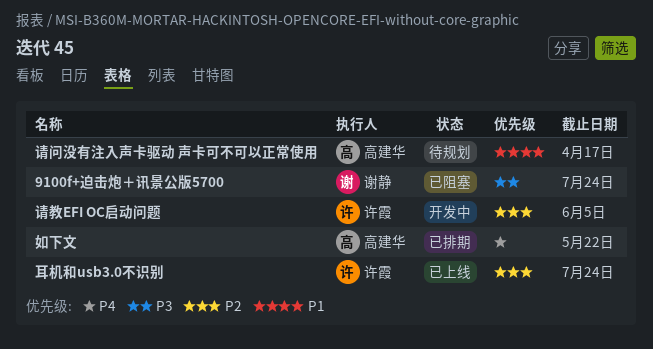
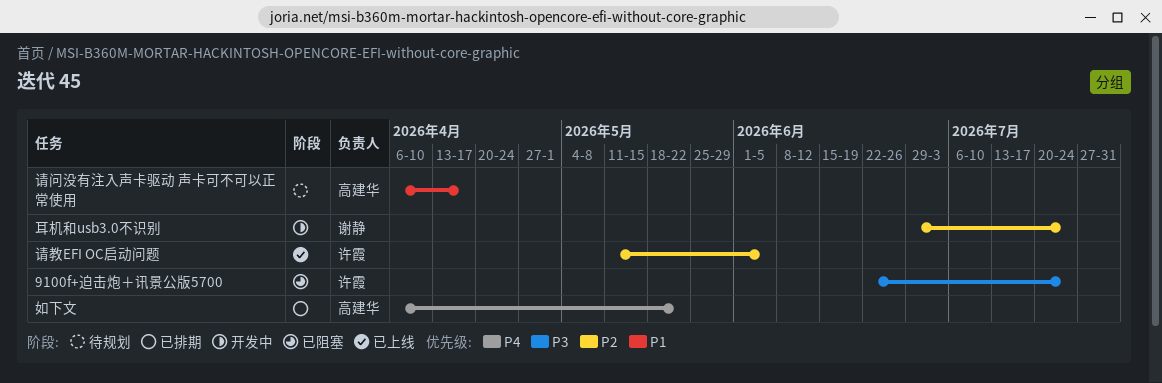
9100f+迫击炮＋讯景公版5700, owner: 谢静 -> 许霞
耳机和usb3.0不识别, status: 已上线 -> 开发中
耳机和usb3.0不识别, owner: 许霞 -> 谢静
请教EFI OC启动问题, status: 开发中 -> 已上线

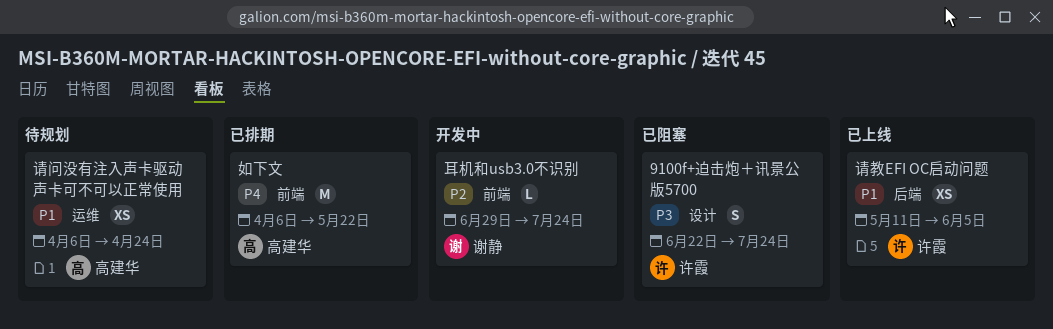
请教EFI OC启动问题, priority: P2 -> P1
请问没有注入声卡驱动 声卡可不可以正常使用, due: Apr 17 -> Apr 24

